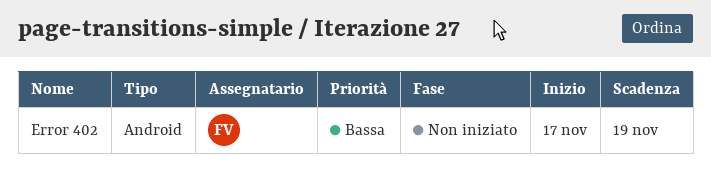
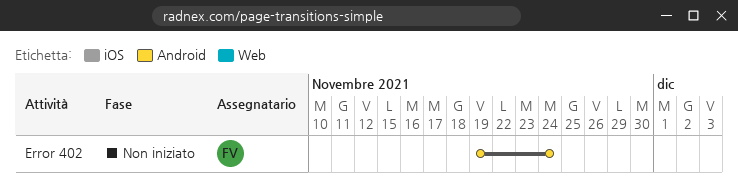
Error 402, start: Nov 17 -> Nov 19
Error 402, due: Nov 19 -> Nov 24

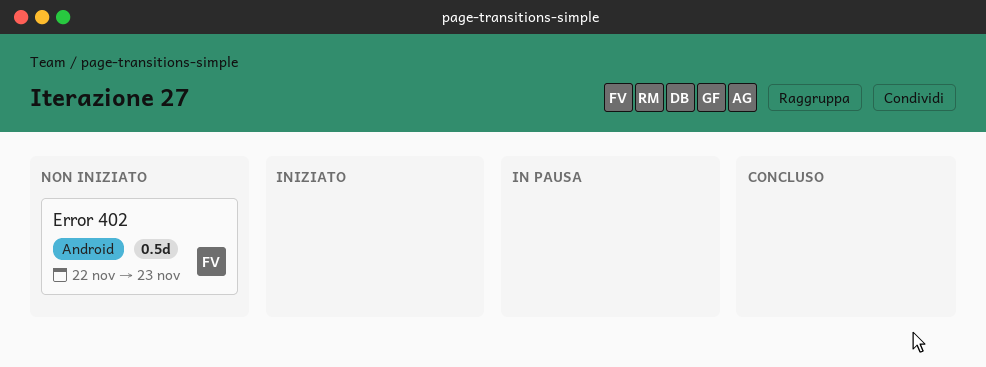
Error 402, start: Nov 19 -> Nov 22
Error 402, due: Nov 24 -> Nov 23

